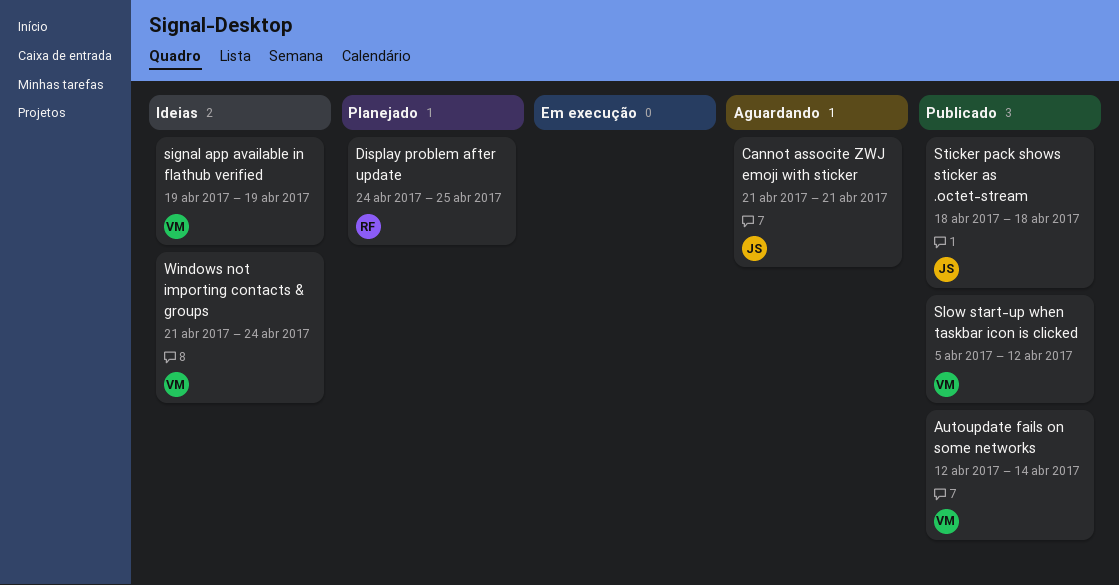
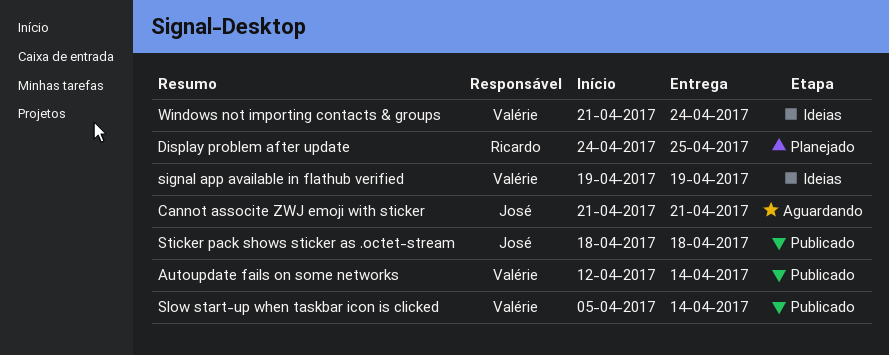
Slow start-up when taskbar icon is clicked, due: Apr 12 -> Apr 14

